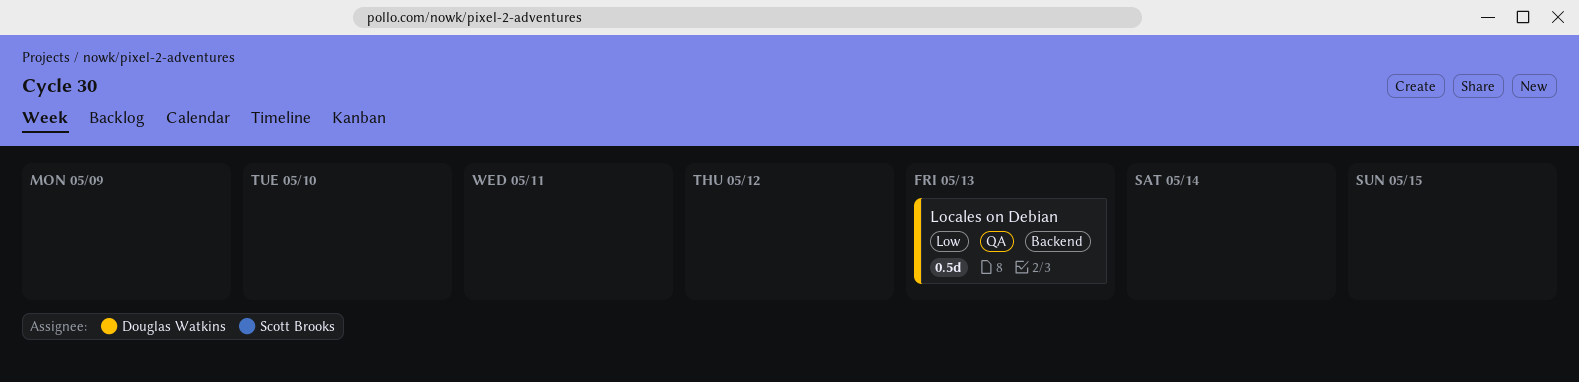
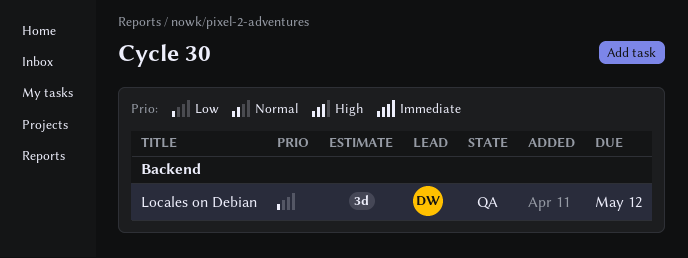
Locales on Debian, estimate: 0.5d -> 3d
Locales on Debian, due: May 13 -> May 12

